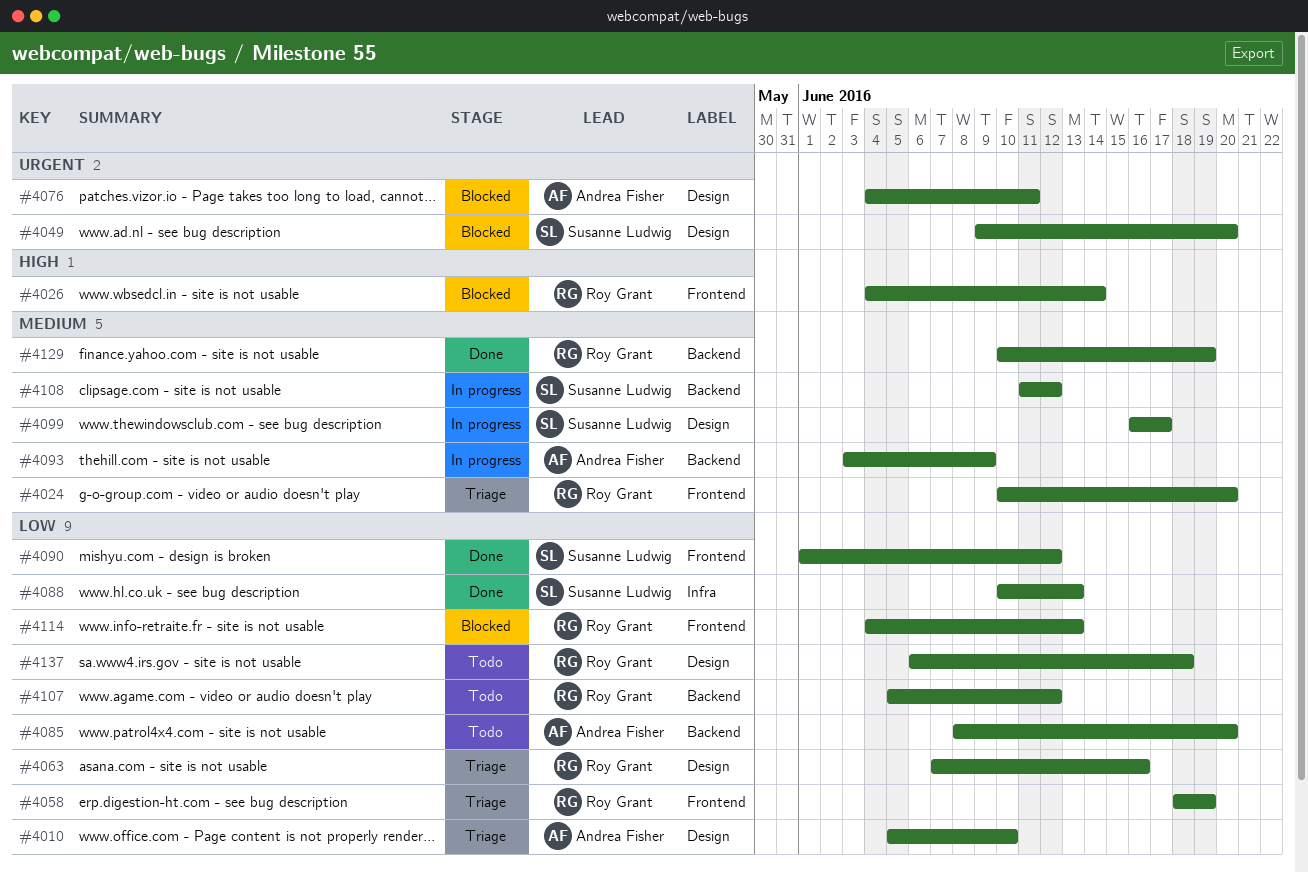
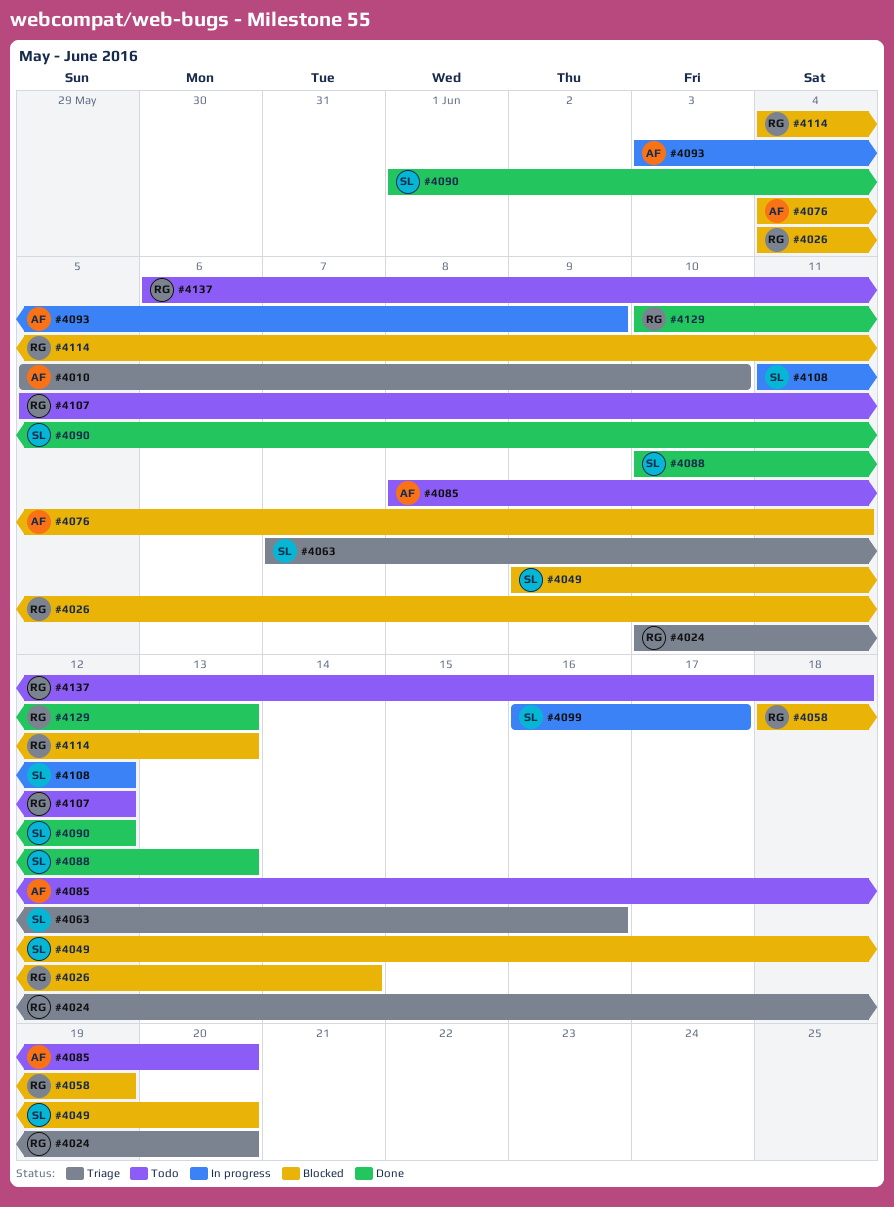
#4058, status: Triage -> Blocked
#4063, owner: Roy Grant -> Susanne Ludwig
#4129, due: Jun 19 -> Jun 13

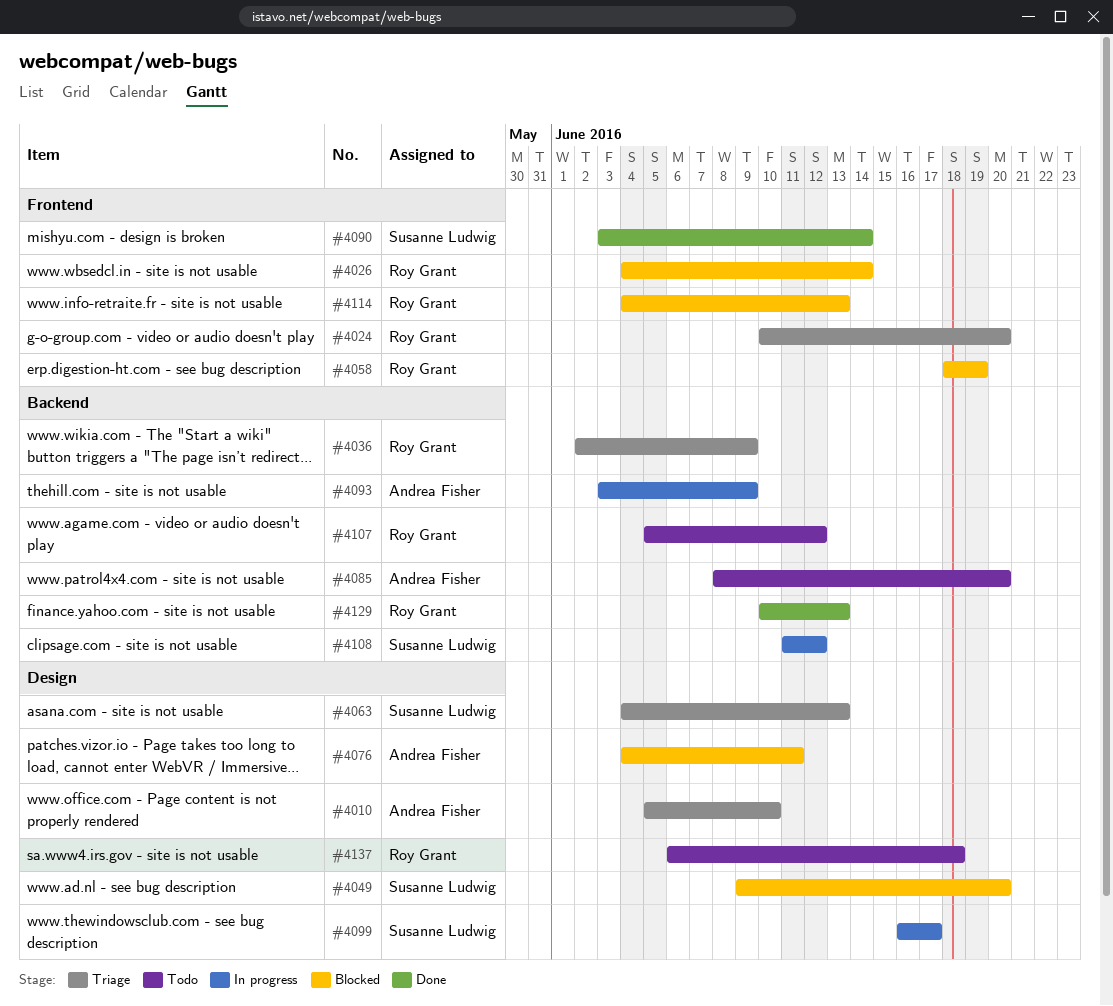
#4036: none -> present
#4063, start: Jun 7 -> Jun 4
#4063, due: Jun 16 -> Jun 13
#4088: present -> none
#4090, start: Jun 1 -> Jun 3
#4090, due: Jun 12 -> Jun 14

